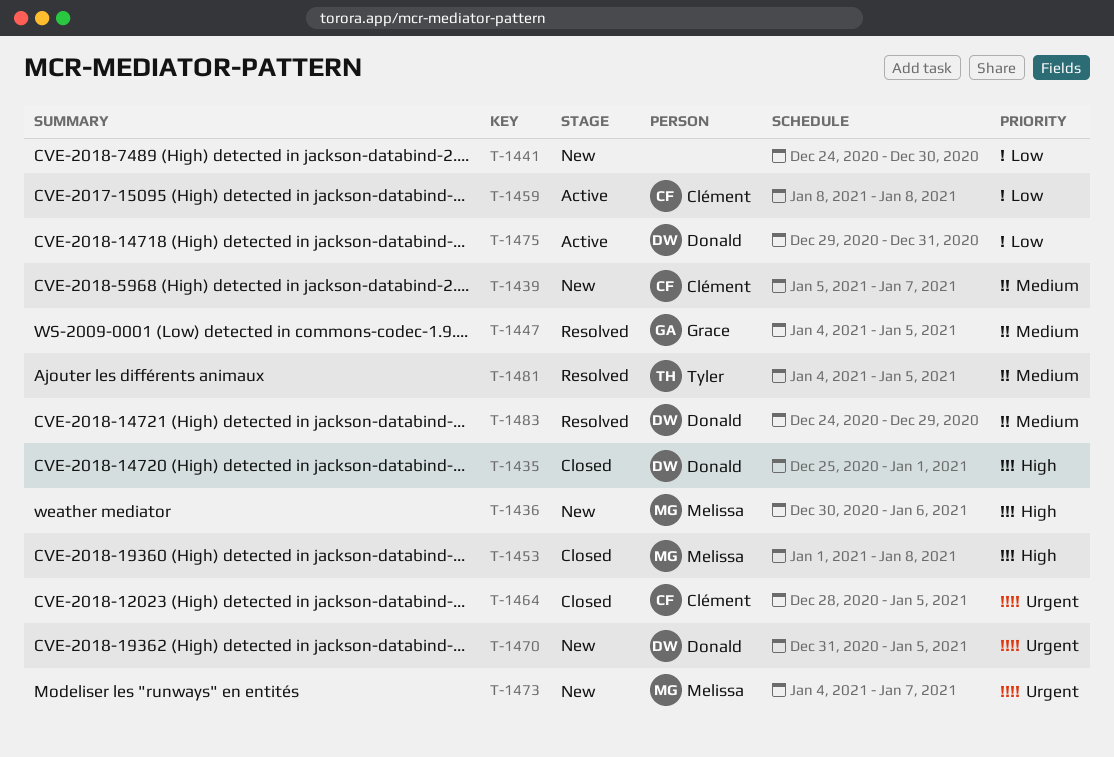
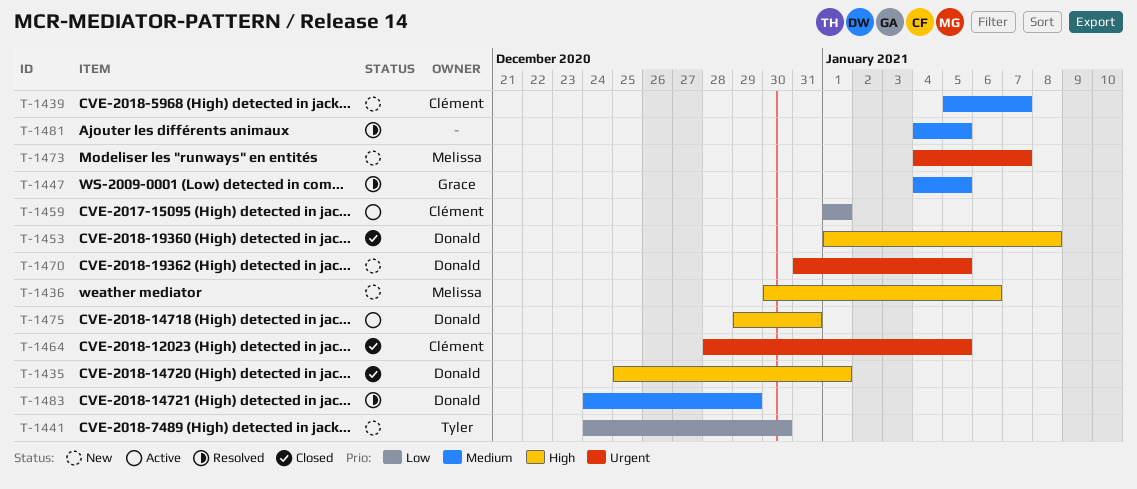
T-1441, owner: none -> Tyler
T-1453, owner: Melissa -> Donald
T-1459, start: Jan 8 -> Jan 1
T-1459, due: Jan 8 -> Jan 1
T-1475, priority: Low -> High
T-1481, owner: Tyler -> none

